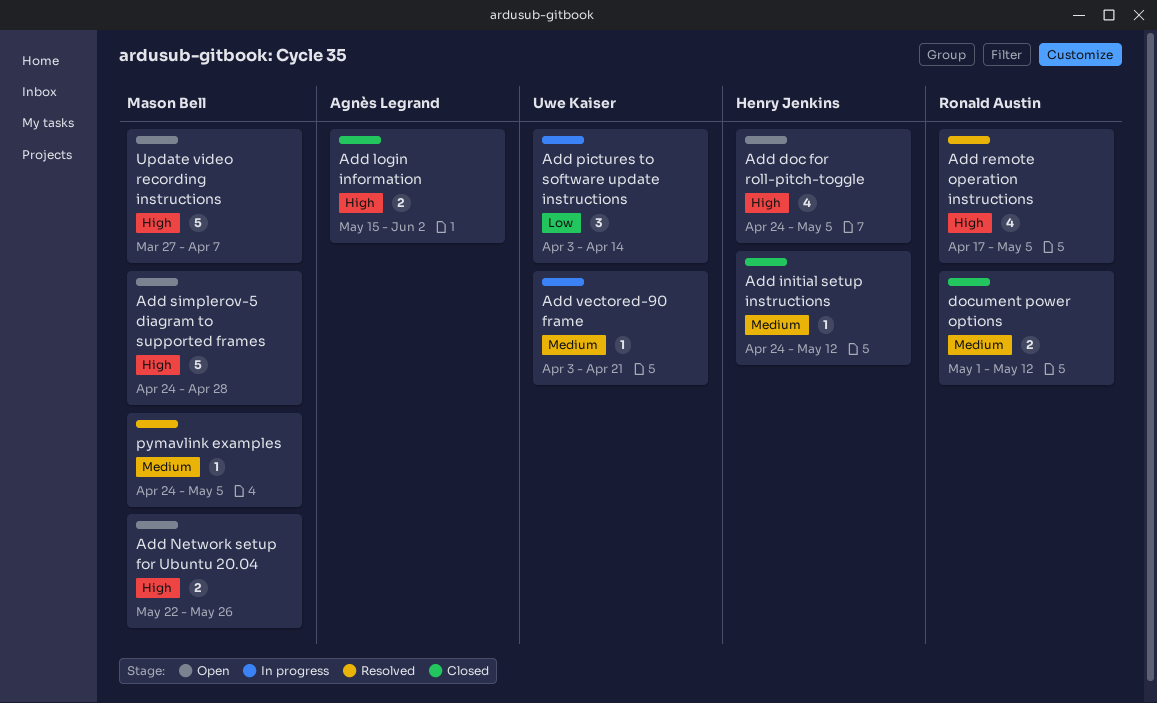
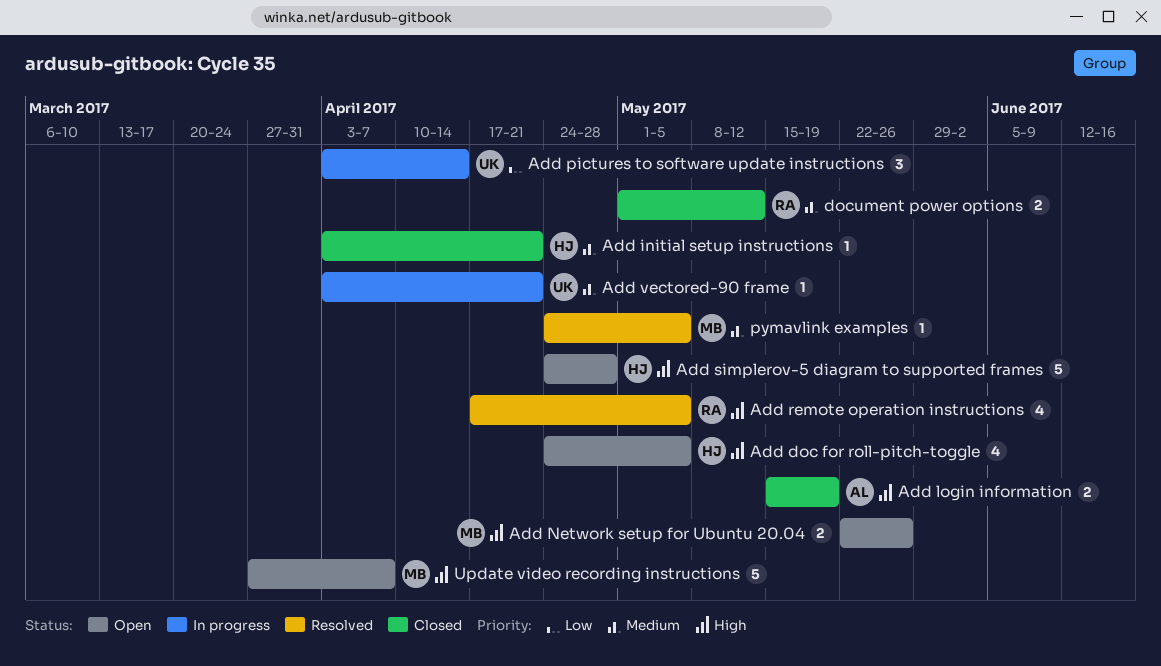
Add initial setup instructions, start: Apr 24 -> Apr 3
Add initial setup instructions, due: May 12 -> Apr 21
Add login information, due: Jun 2 -> May 19
Add simplerov-5 diagram to supported frames, owner: Mason Bell -> Henry Jenkins

